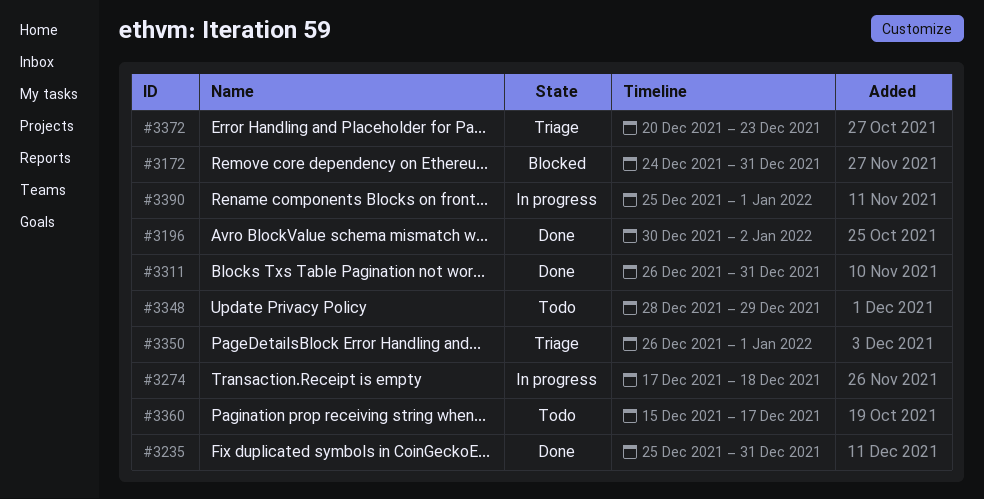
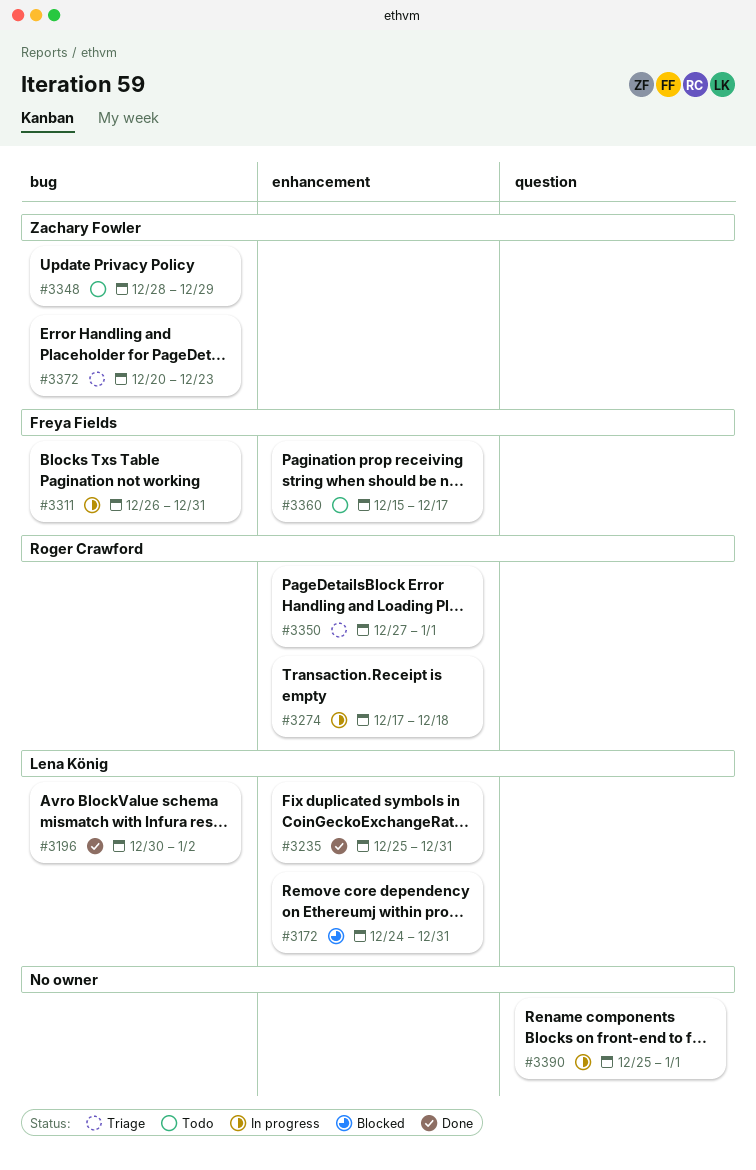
#3311, status: Done -> In progress
#3350, start: Dec 26 -> Dec 27

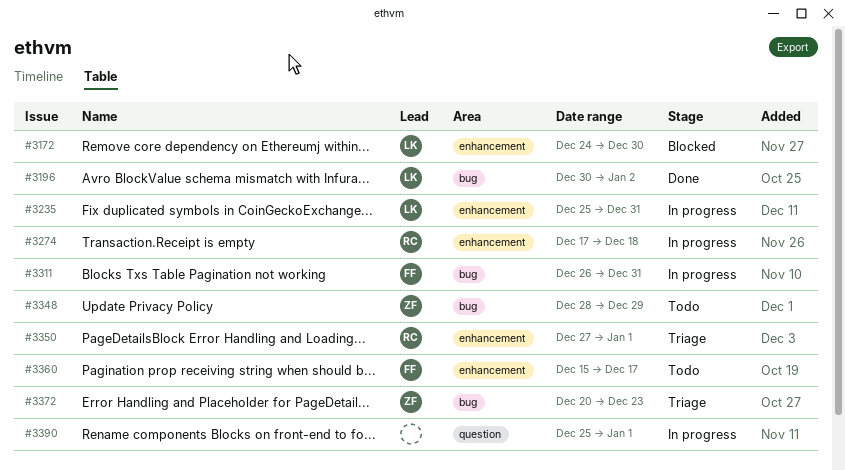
#3172, due: Dec 31 -> Dec 30
#3235, status: Done -> In progress

